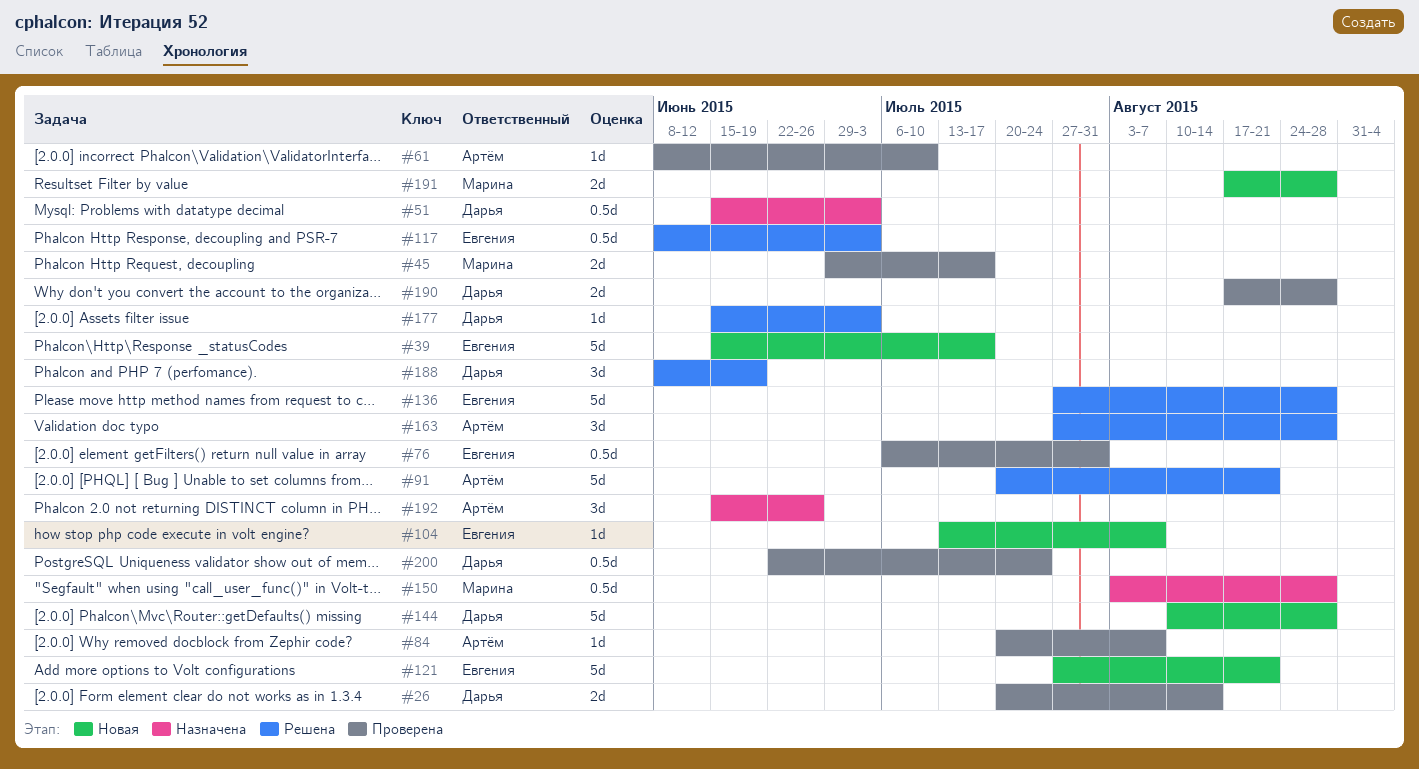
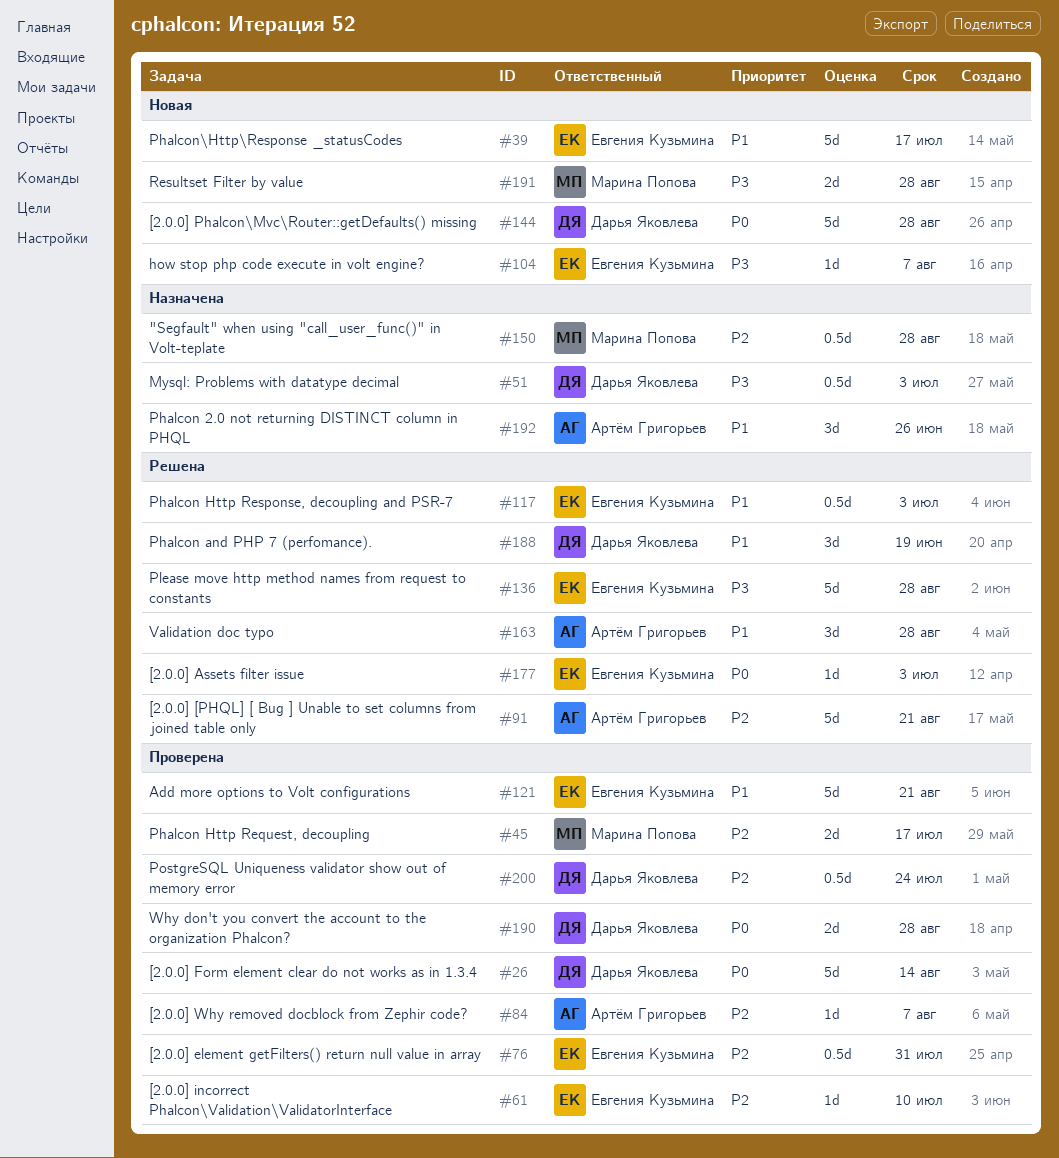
#26, estimate: 2d -> 5d
#61, owner: Артём Григорьев -> Евгения Кузьмина
#121, status: Новая -> Проверена
#177, owner: Дарья Яковлева -> Евгения Кузьмина

